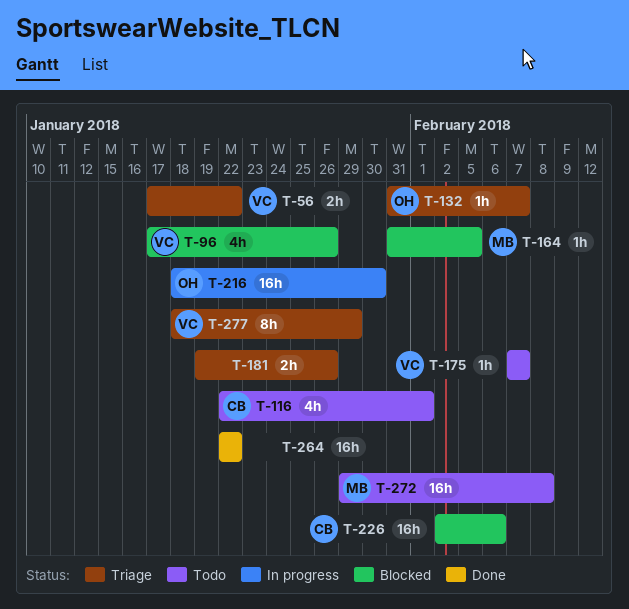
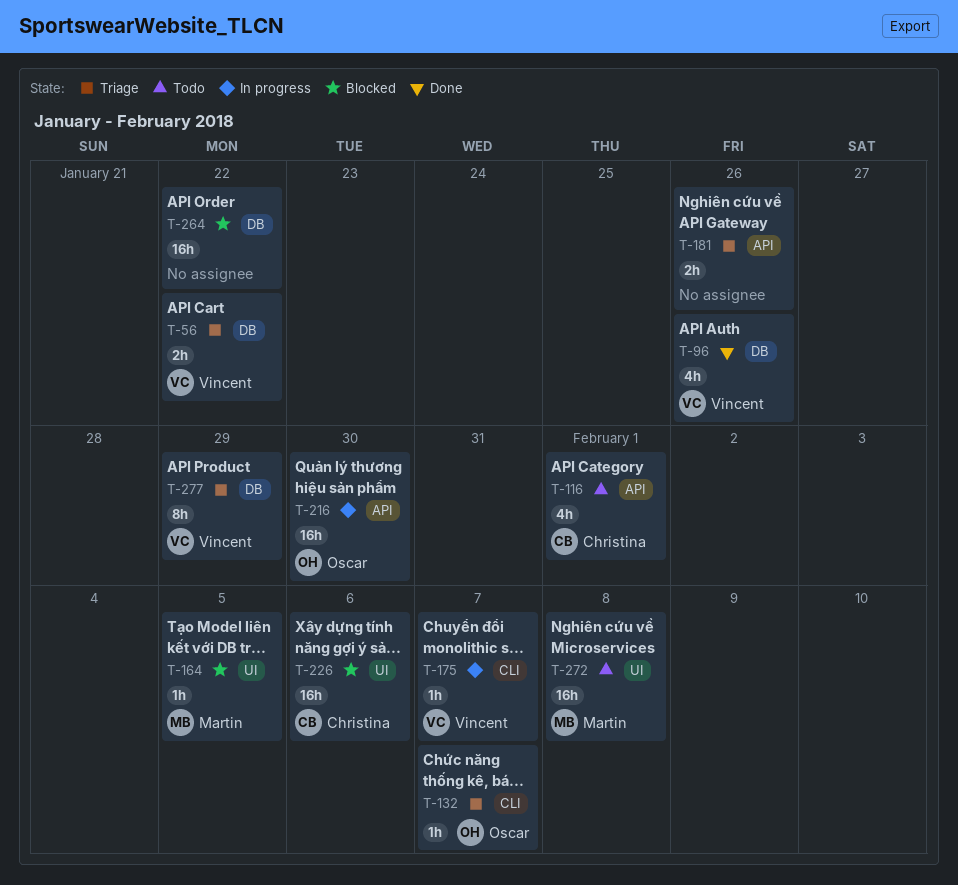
T-96, status: Blocked -> Done
T-175, status: Todo -> In progress
T-264, status: Done -> Blocked

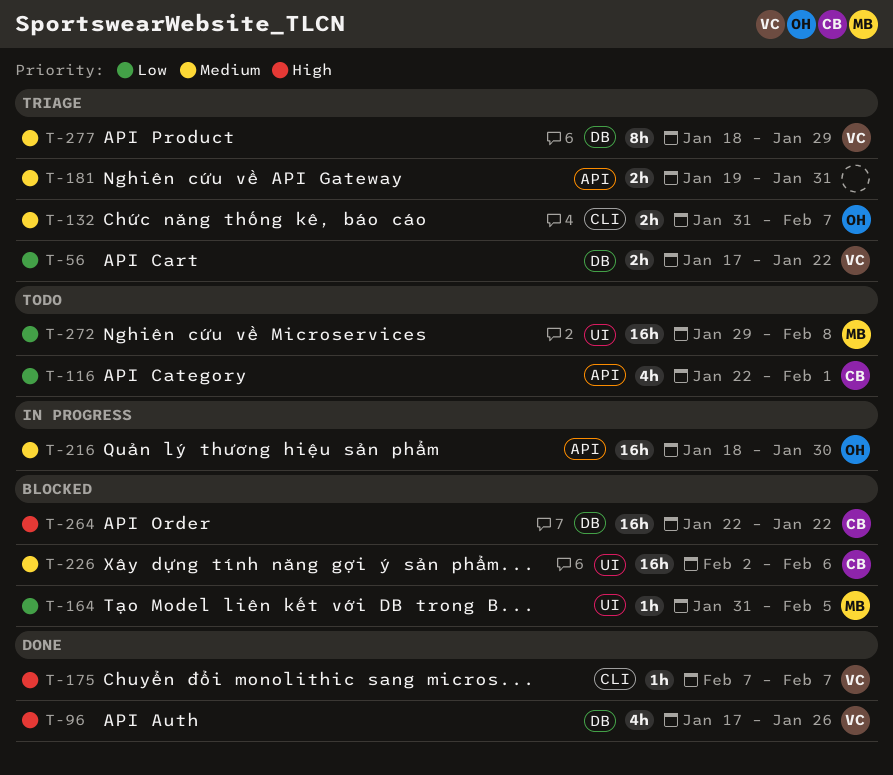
T-132, estimate: 1h -> 2h
T-175, status: In progress -> Done
T-181, due: Jan 26 -> Jan 31
T-264, owner: none -> Christina

